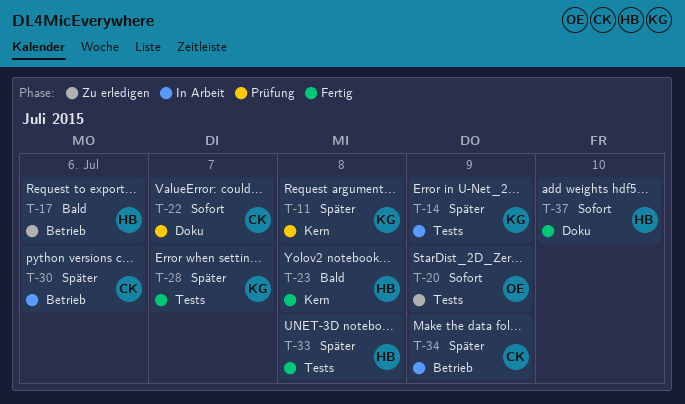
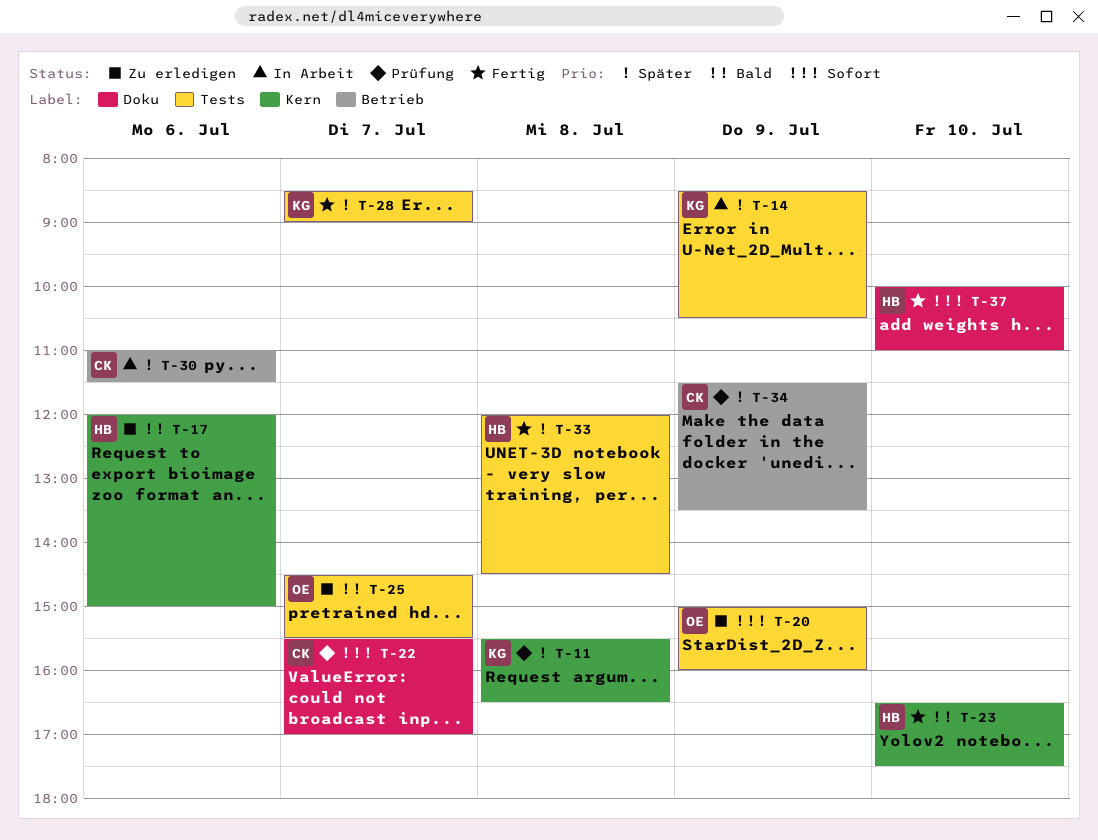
T-17, label: Betrieb -> Kern
T-23, day: Jul 8 -> Jul 10
T-25: none -> present
T-34, status: In Arbeit -> Prüfung

